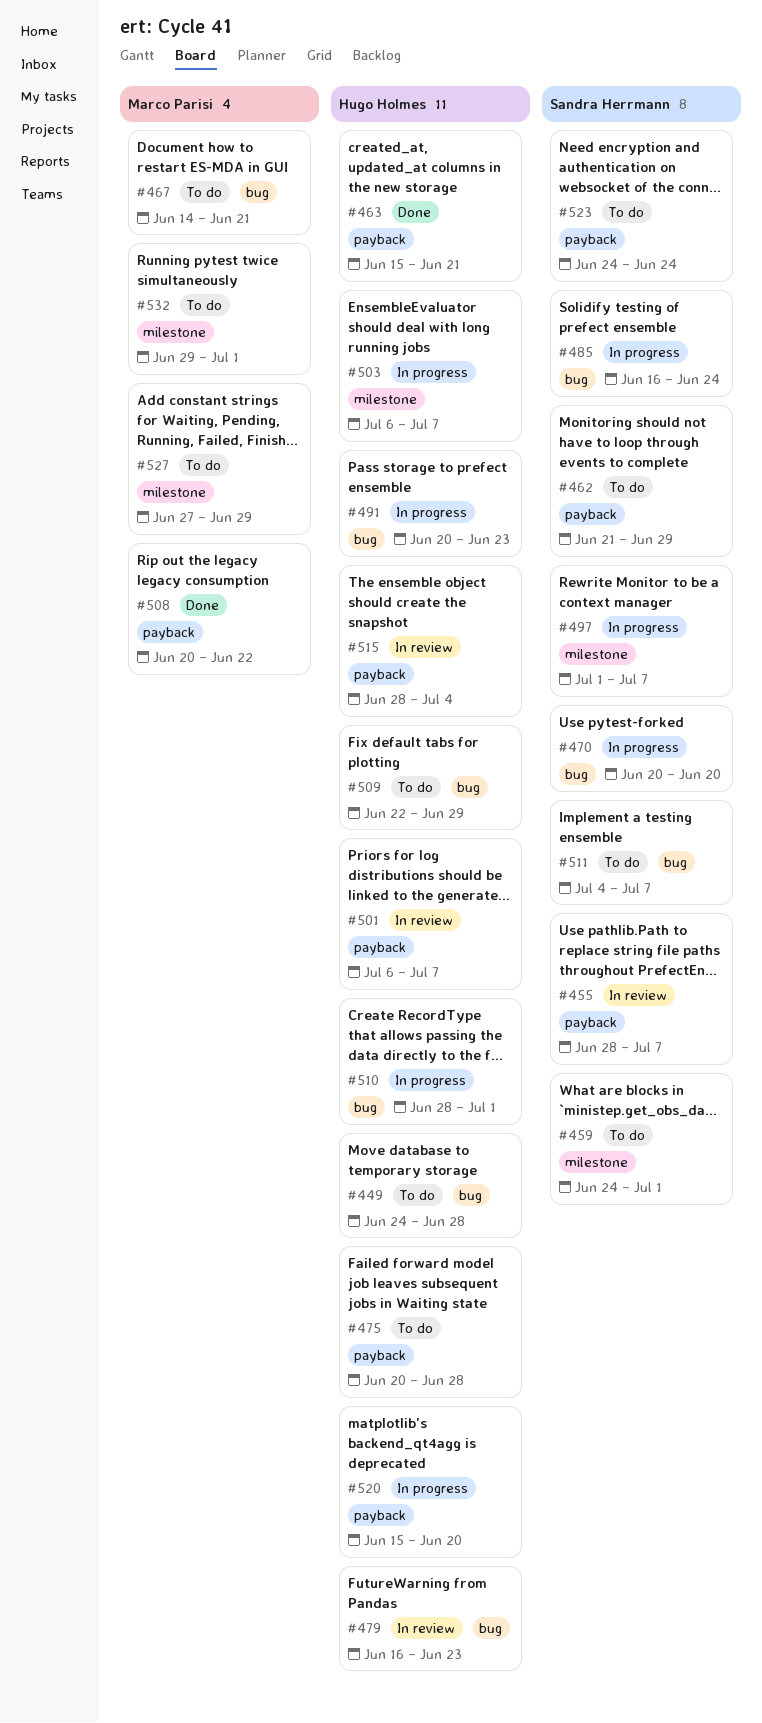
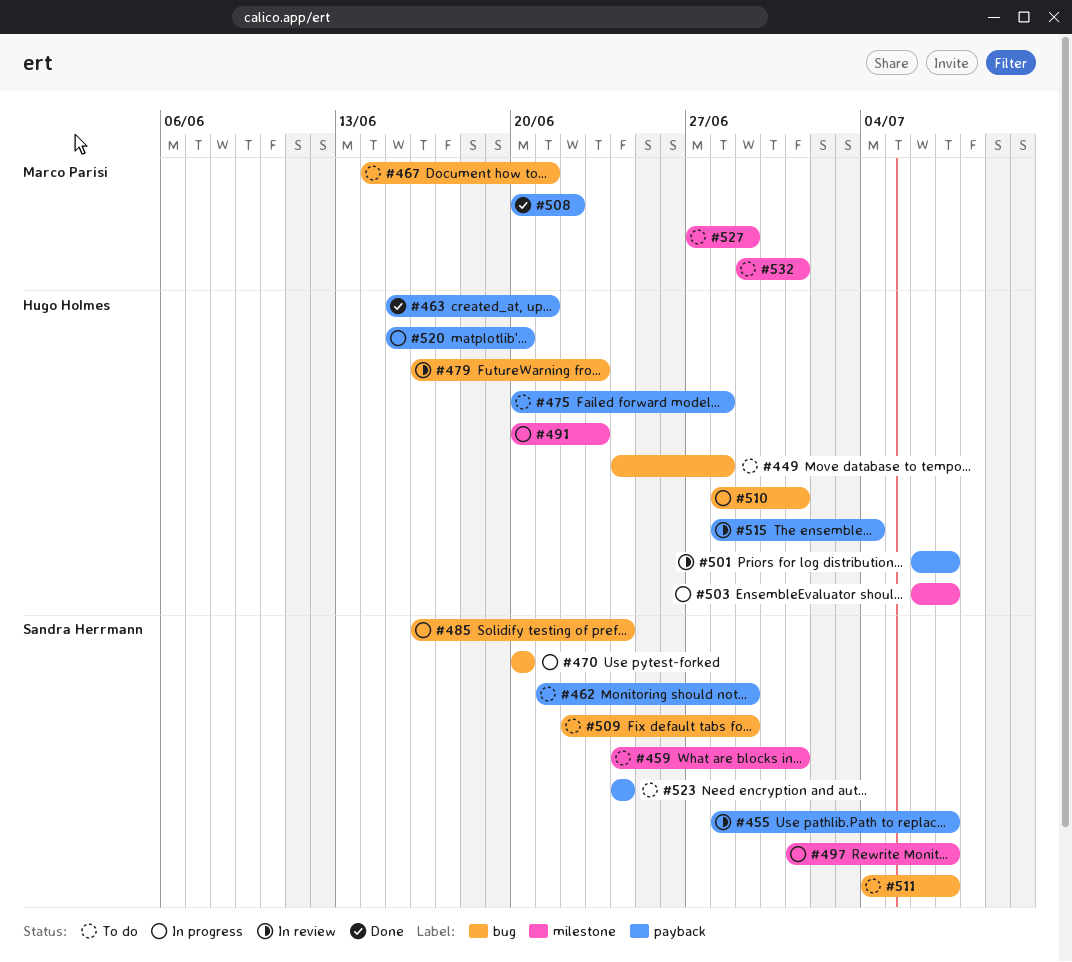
#491, label: bug -> milestone
#509, owner: Hugo Holmes -> Sandra Herrmann

